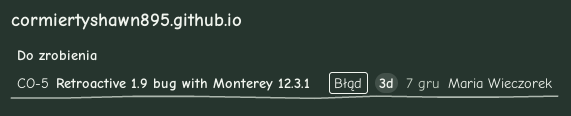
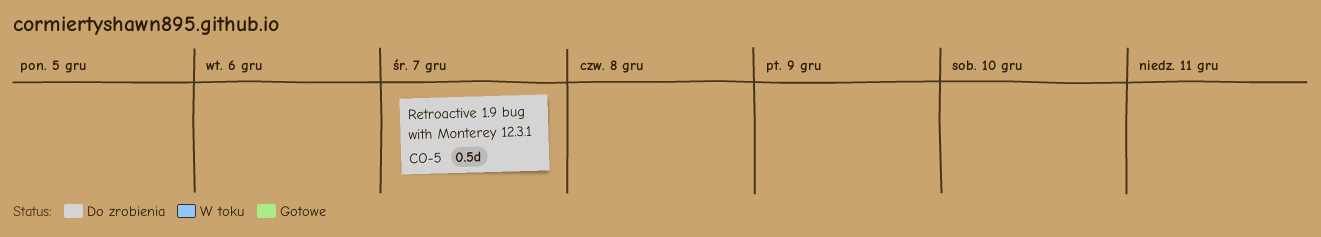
CO-5, estimate: 3d -> 0.5d

